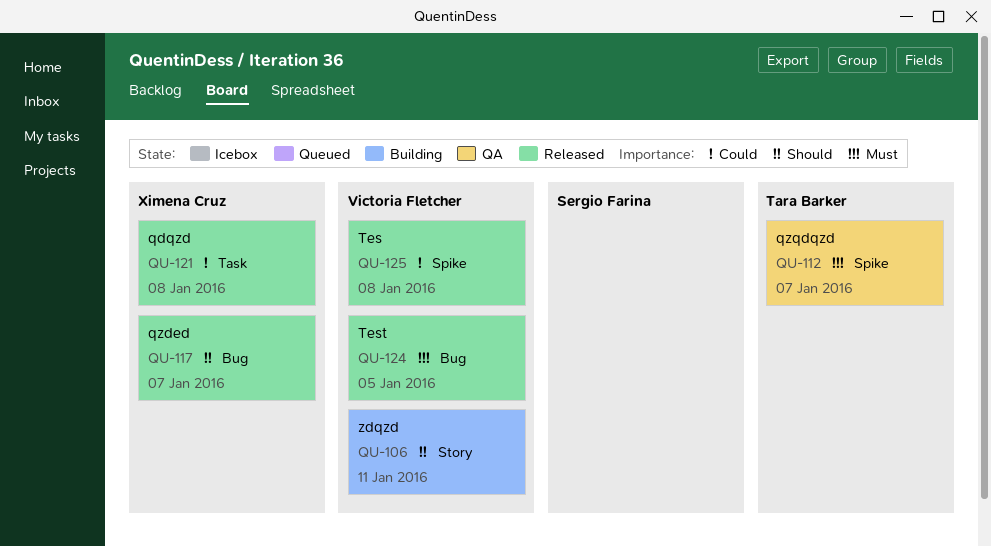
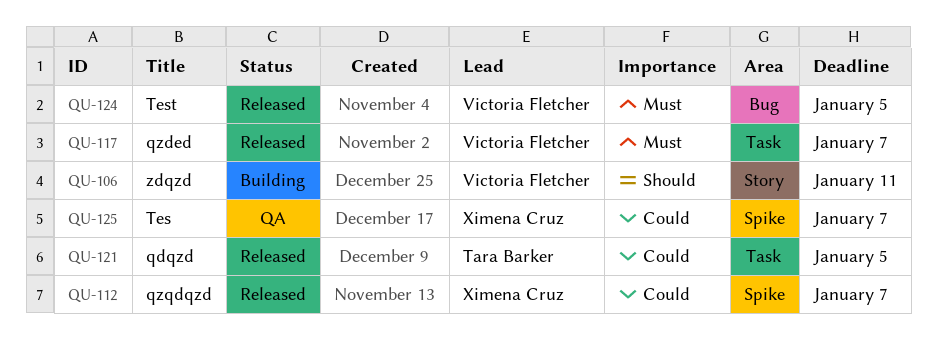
QU-112, status: QA -> Released
QU-112, owner: Tara Barker -> Ximena Cruz
QU-112, priority: Must -> Could
QU-117, owner: Ximena Cruz -> Victoria Fletcher
QU-117, priority: Should -> Must
QU-117, label: Bug -> Task
QU-121, owner: Ximena Cruz -> Tara Barker
QU-121, due: Jan 8 -> Jan 5
QU-125, status: Released -> QA
QU-125, owner: Victoria Fletcher -> Ximena Cruz
QU-125, due: Jan 8 -> Jan 7

